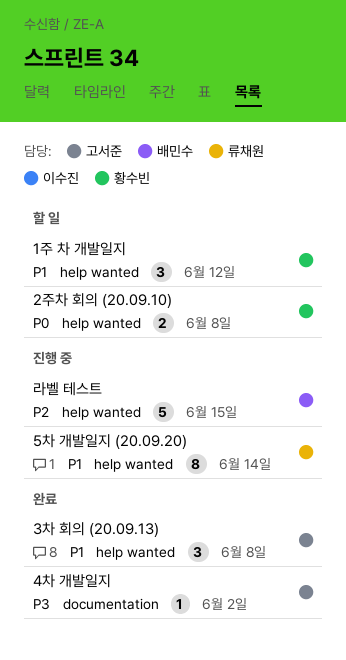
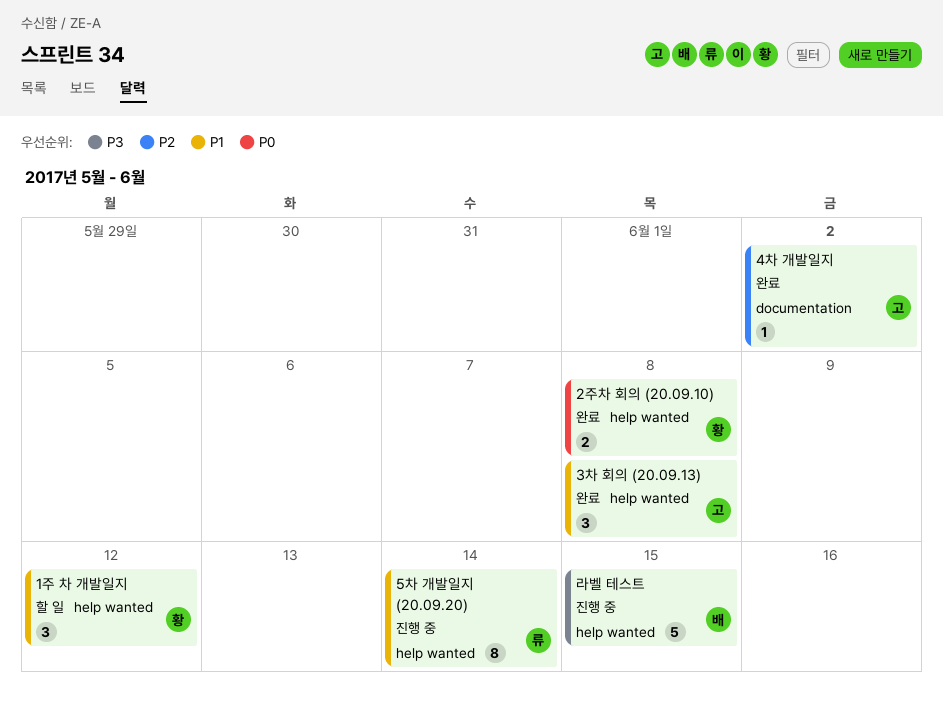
2주차 회의 (20.09.10), status: 할 일 -> 완료
4차 개발일지, priority: P3 -> P2
라벨 테스트, priority: P2 -> P3

